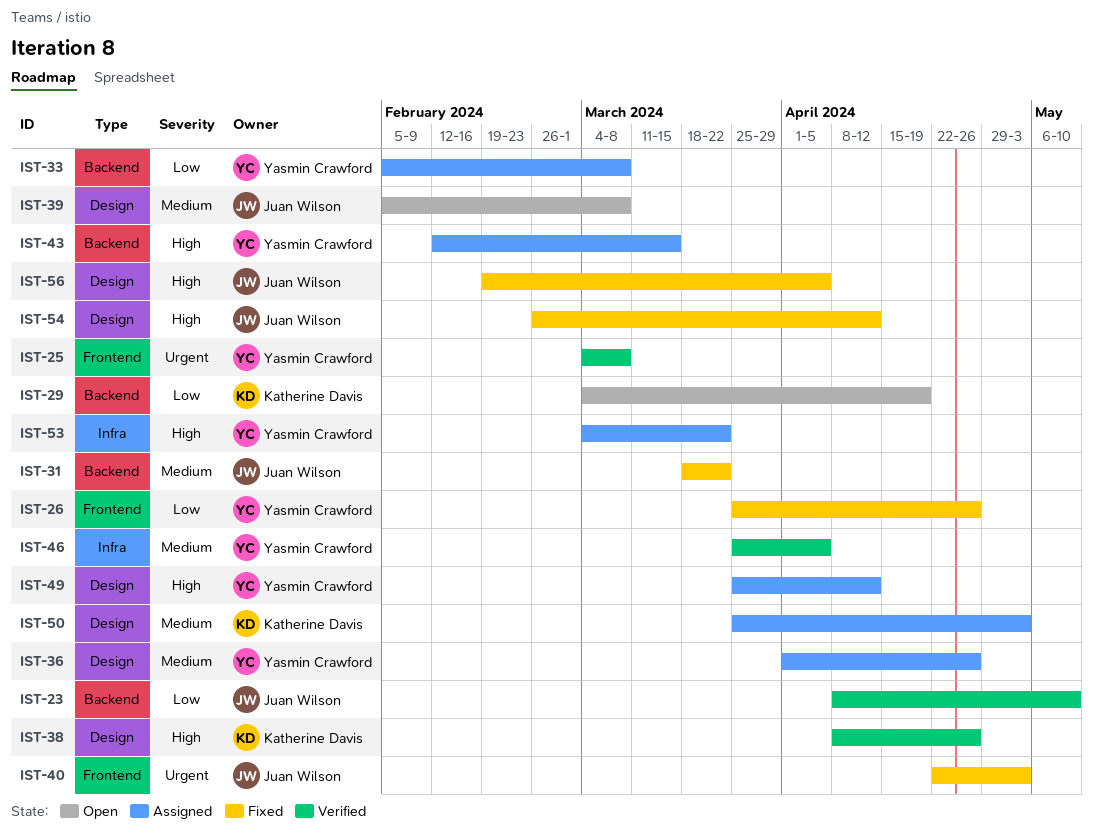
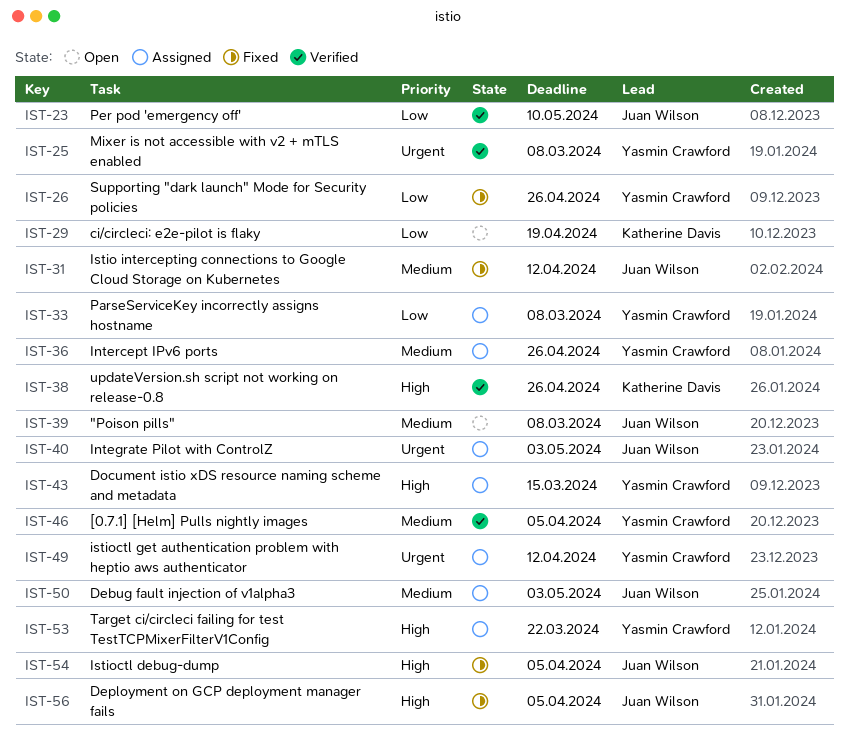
IST-31, due: Mar 22 -> Apr 12
IST-40, status: Fixed -> Assigned
IST-49, priority: High -> Urgent
IST-50, owner: Katherine Davis -> Juan Wilson
IST-54, due: Apr 12 -> Apr 5

